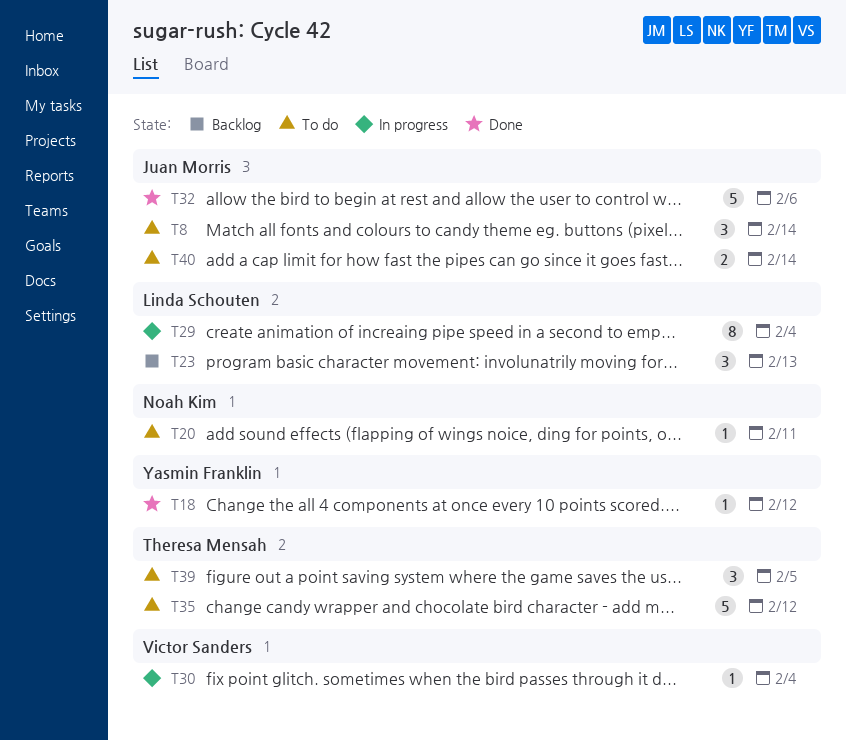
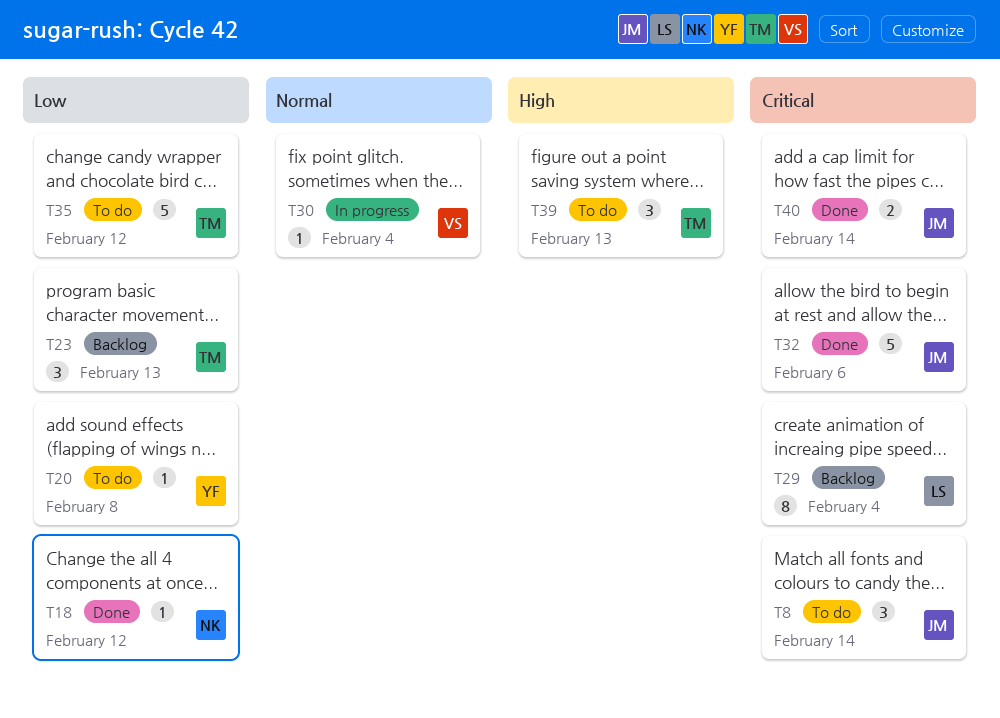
T18, owner: Yasmin Franklin -> Noah Kim
T20, owner: Noah Kim -> Yasmin Franklin
T20, due: Feb 11 -> Feb 8
T23, owner: Linda Schouten -> Theresa Mensah
T29, status: In progress -> Backlog
T39, due: Feb 5 -> Feb 13
T40, status: To do -> Done

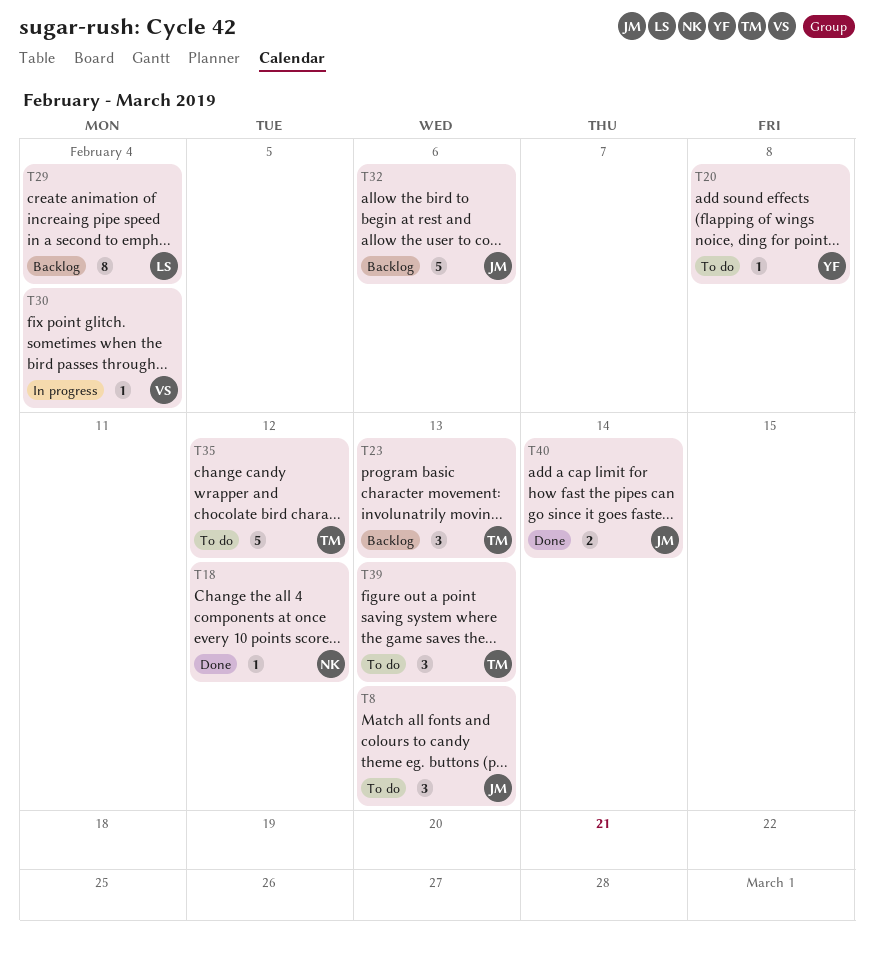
T8, due: Feb 14 -> Feb 13
T32, status: Done -> Backlog

